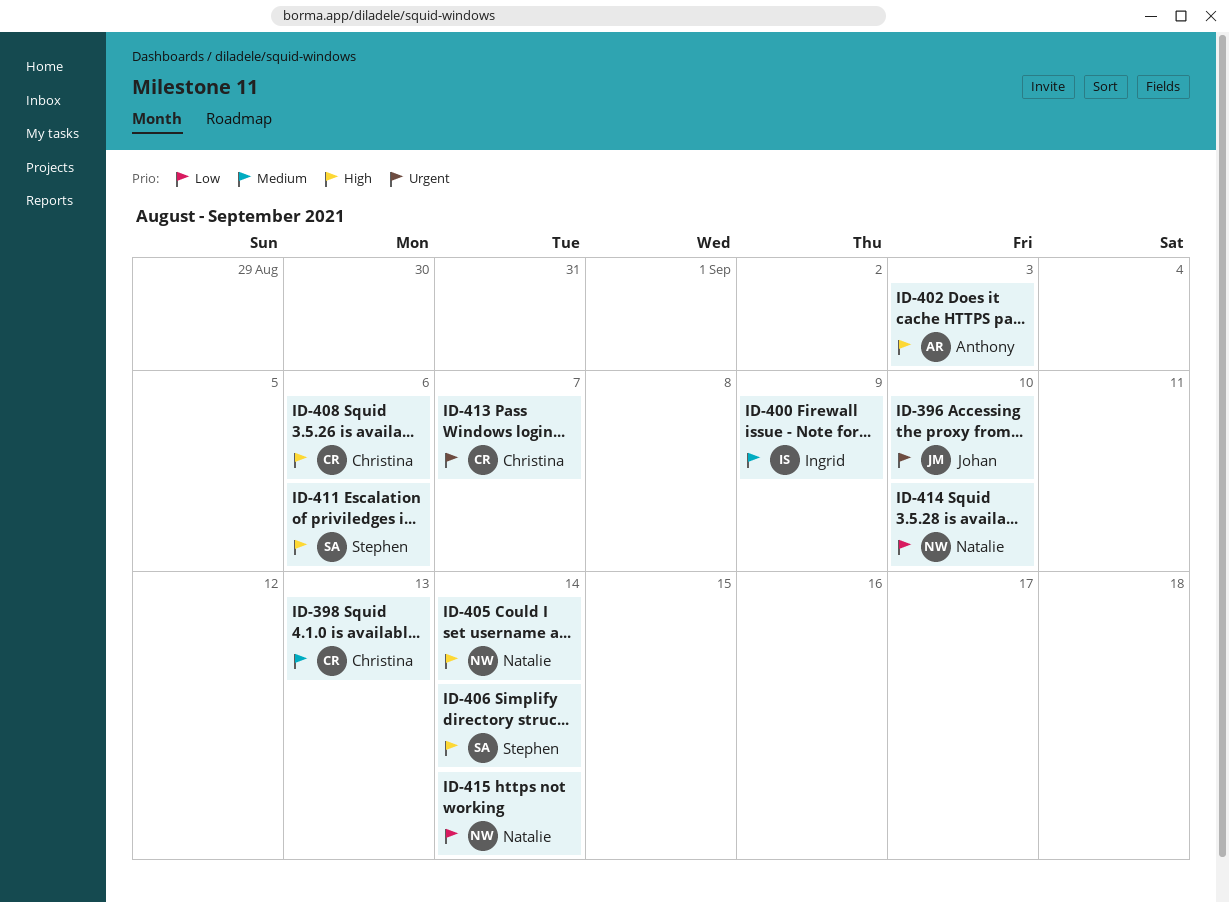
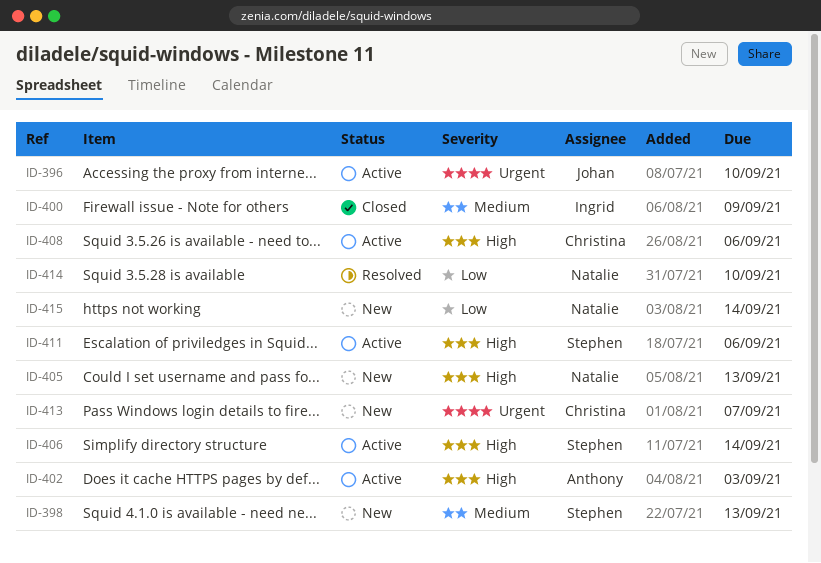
ID-398, owner: Christina -> Stephen
ID-405, due: Sep 14 -> Sep 13

